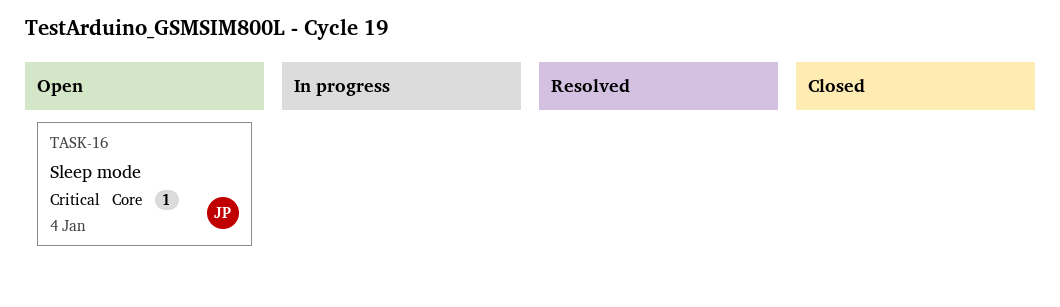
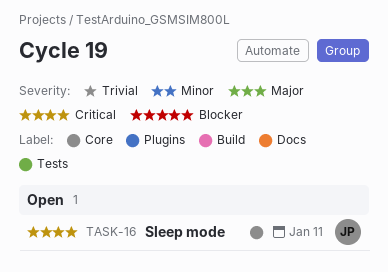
TASK-16, due: Jan 4 -> Jan 11

